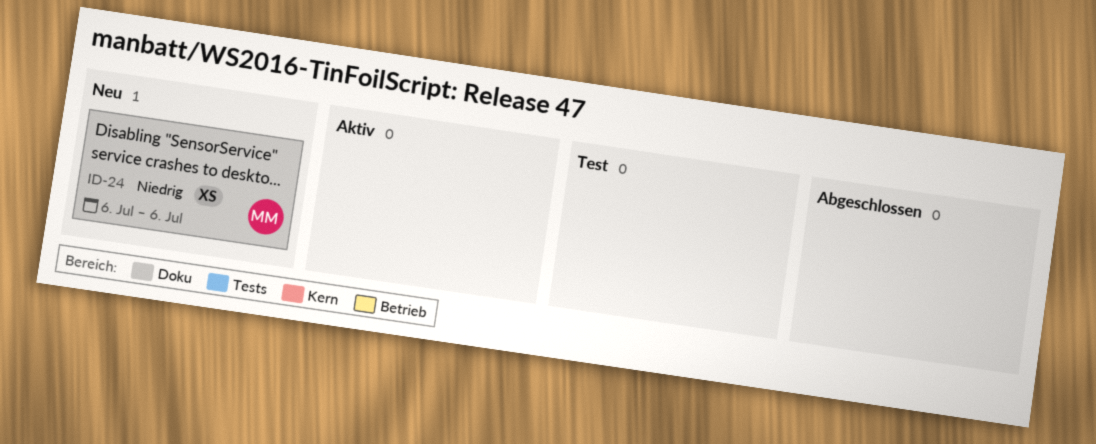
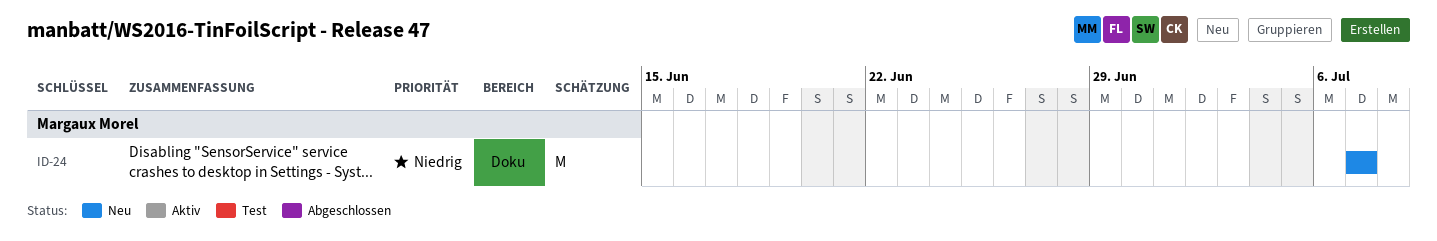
ID-24, estimate: XS -> M
ID-24, start: Jul 6 -> Jul 7
ID-24, due: Jul 6 -> Jul 7

